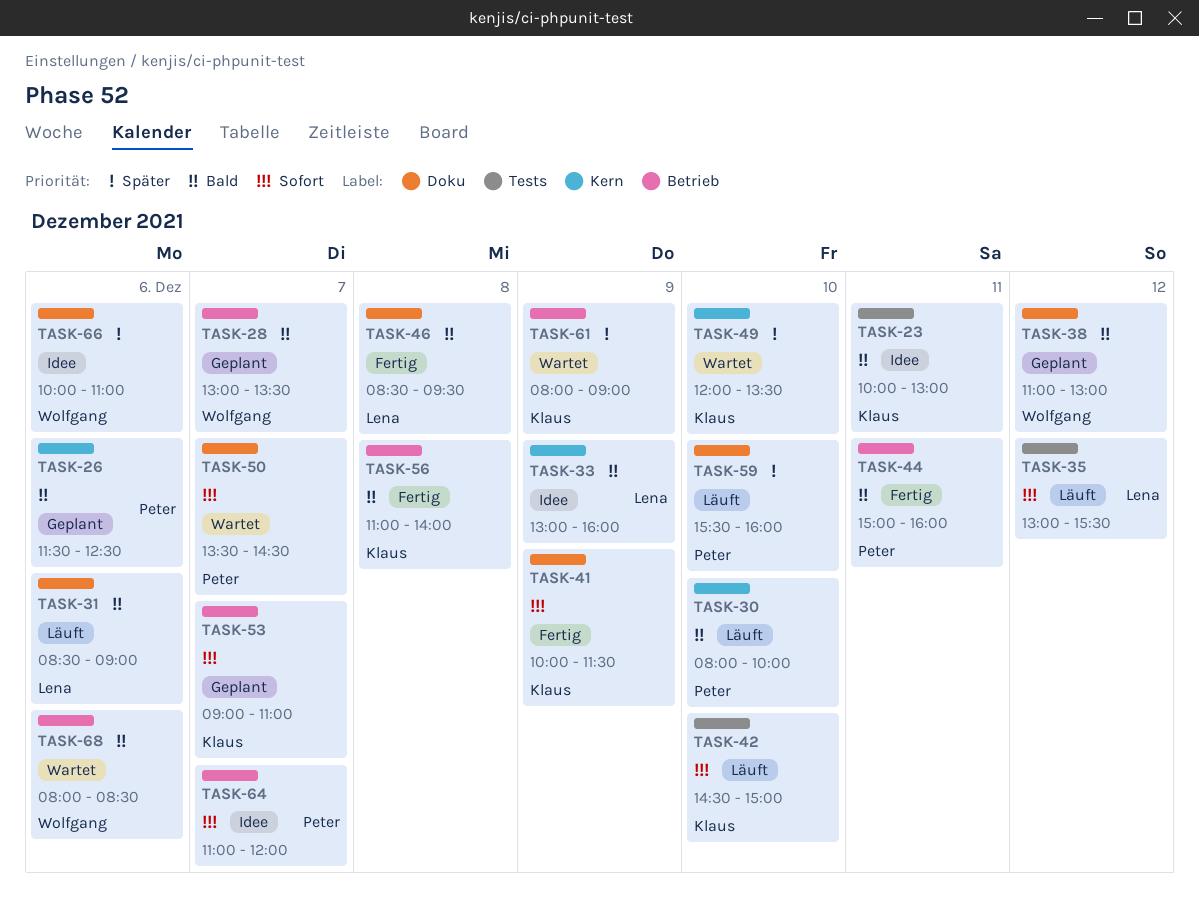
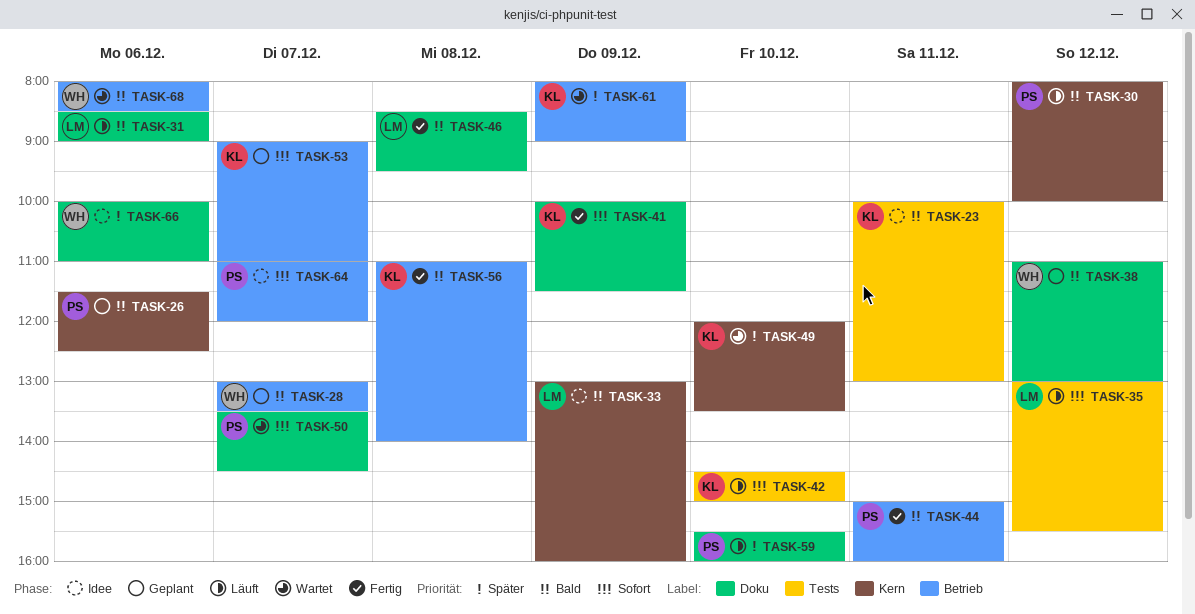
TASK-30, day: Dec 10 -> Dec 12

